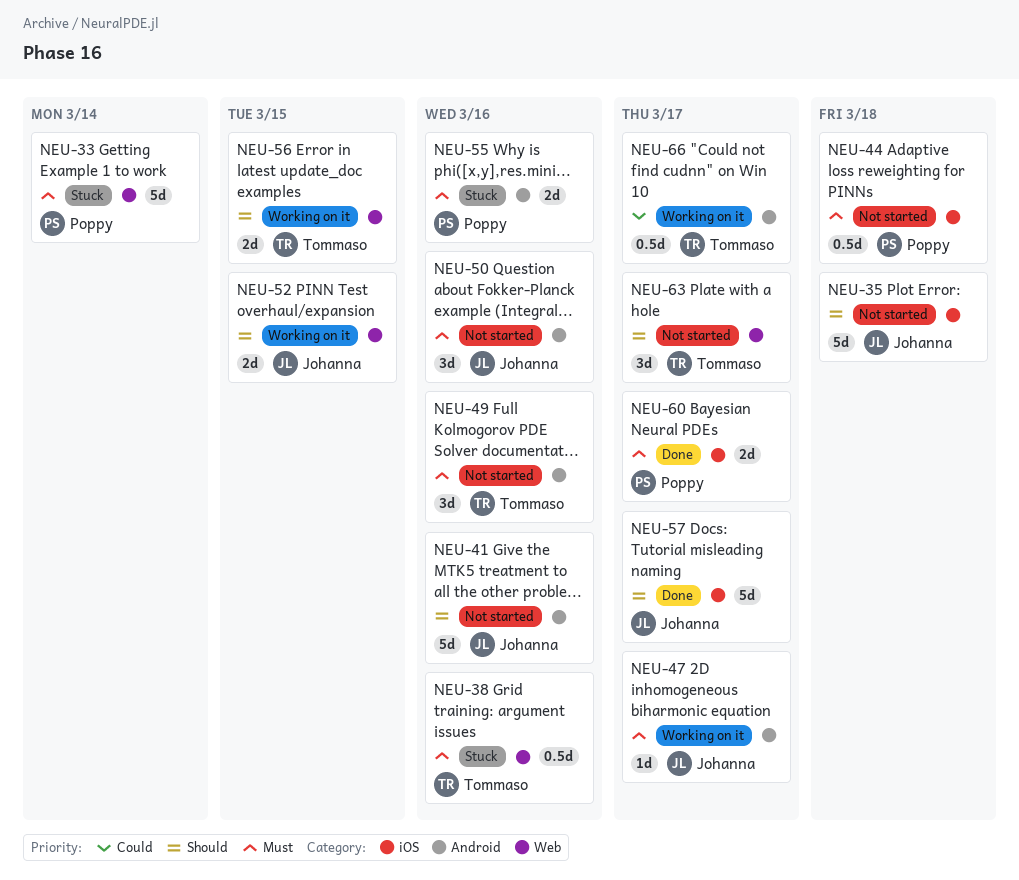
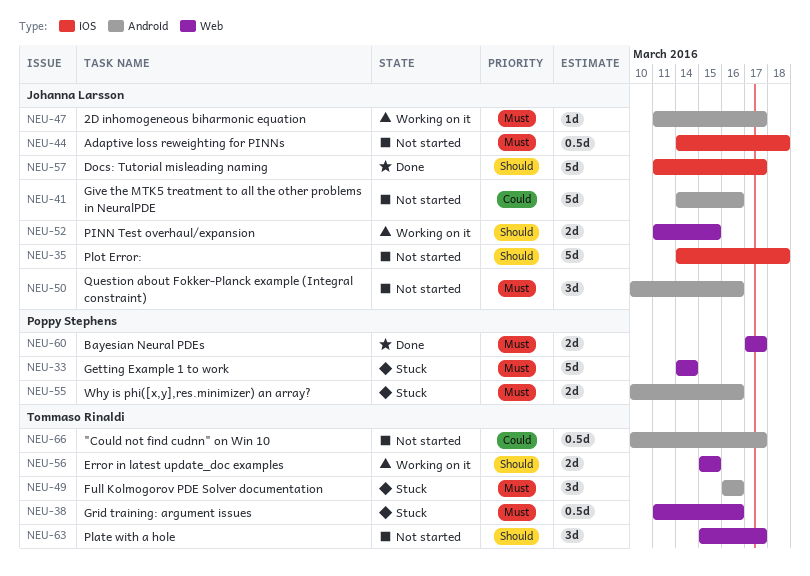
NEU-41, priority: Should -> Could
NEU-44, owner: Poppy Stephens -> Johanna Larsson
NEU-49, status: Not started -> Stuck
NEU-60, label: iOS -> Web
NEU-66, status: Working on it -> Not started

